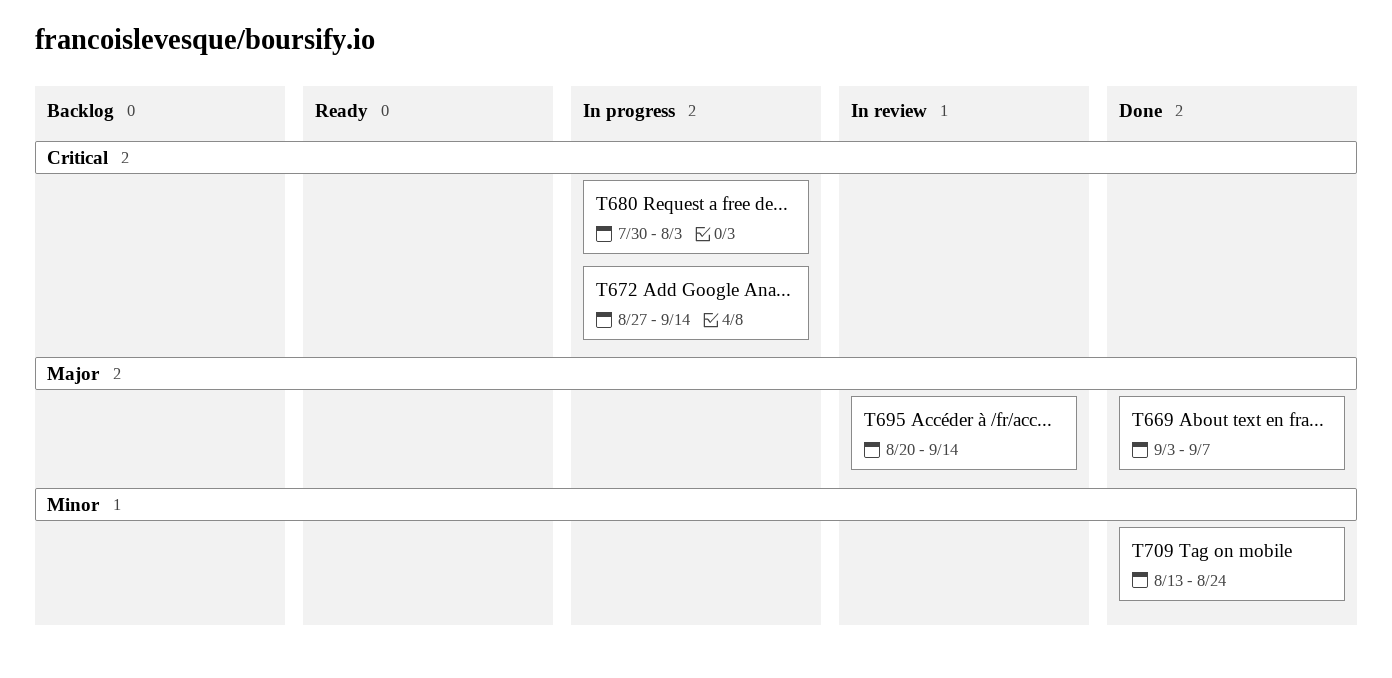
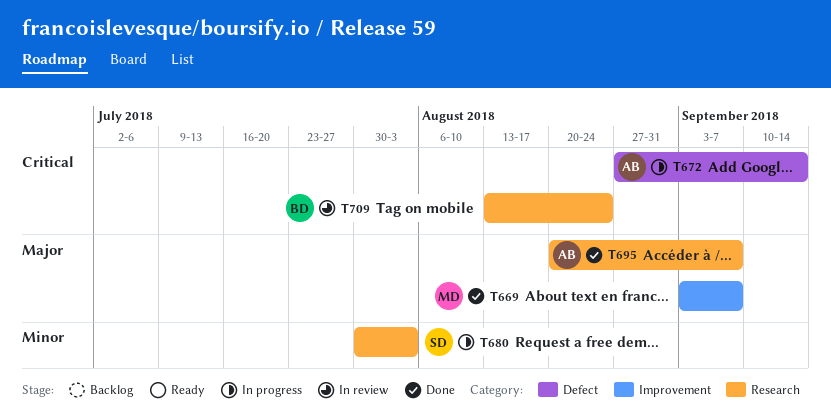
T680, priority: Critical -> Minor
T695, status: In review -> Done
T695, due: Sep 14 -> Sep 7
T709, status: Done -> In review
T709, priority: Minor -> Critical

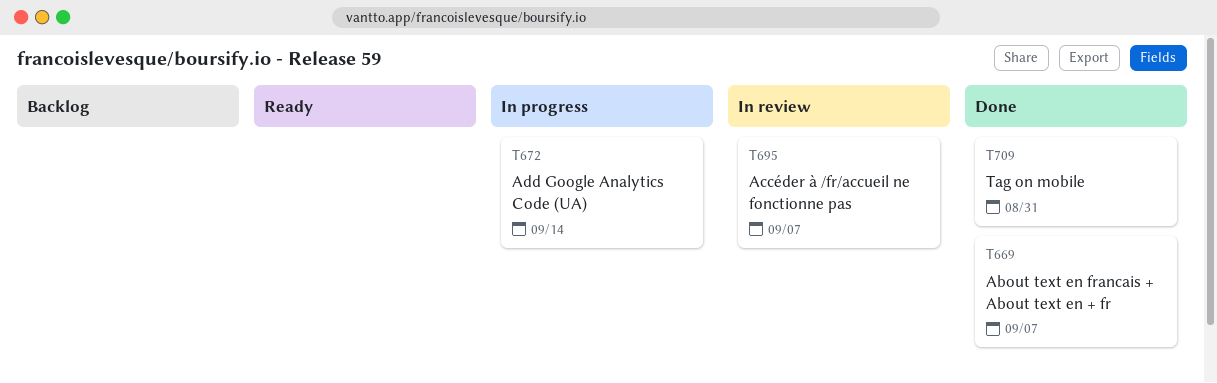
T680: present -> none
T695, status: Done -> In review
T709, status: In review -> Done
T709, due: Aug 24 -> Aug 31

